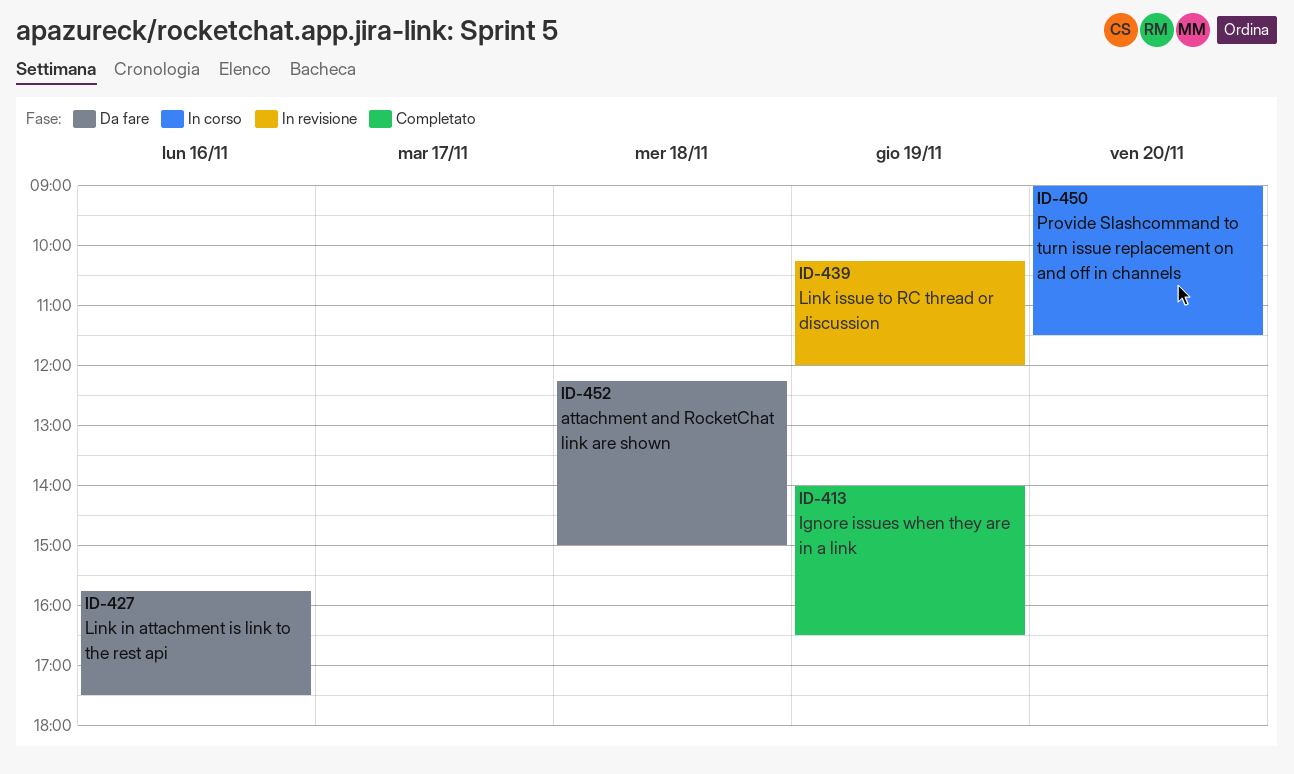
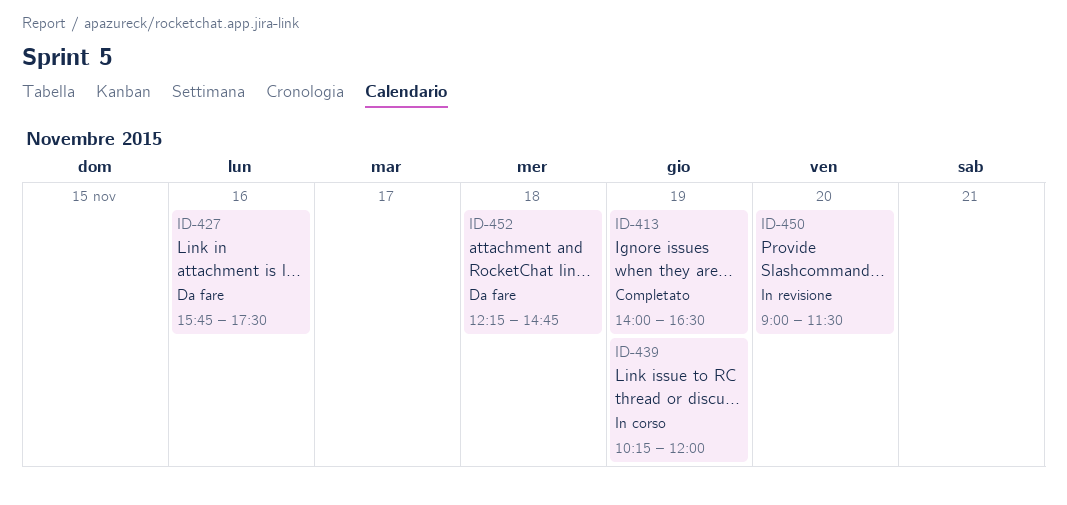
ID-439, status: In revisione -> In corso
ID-450, status: In corso -> In revisione
ID-452, ends: 15:00 -> 14:45

